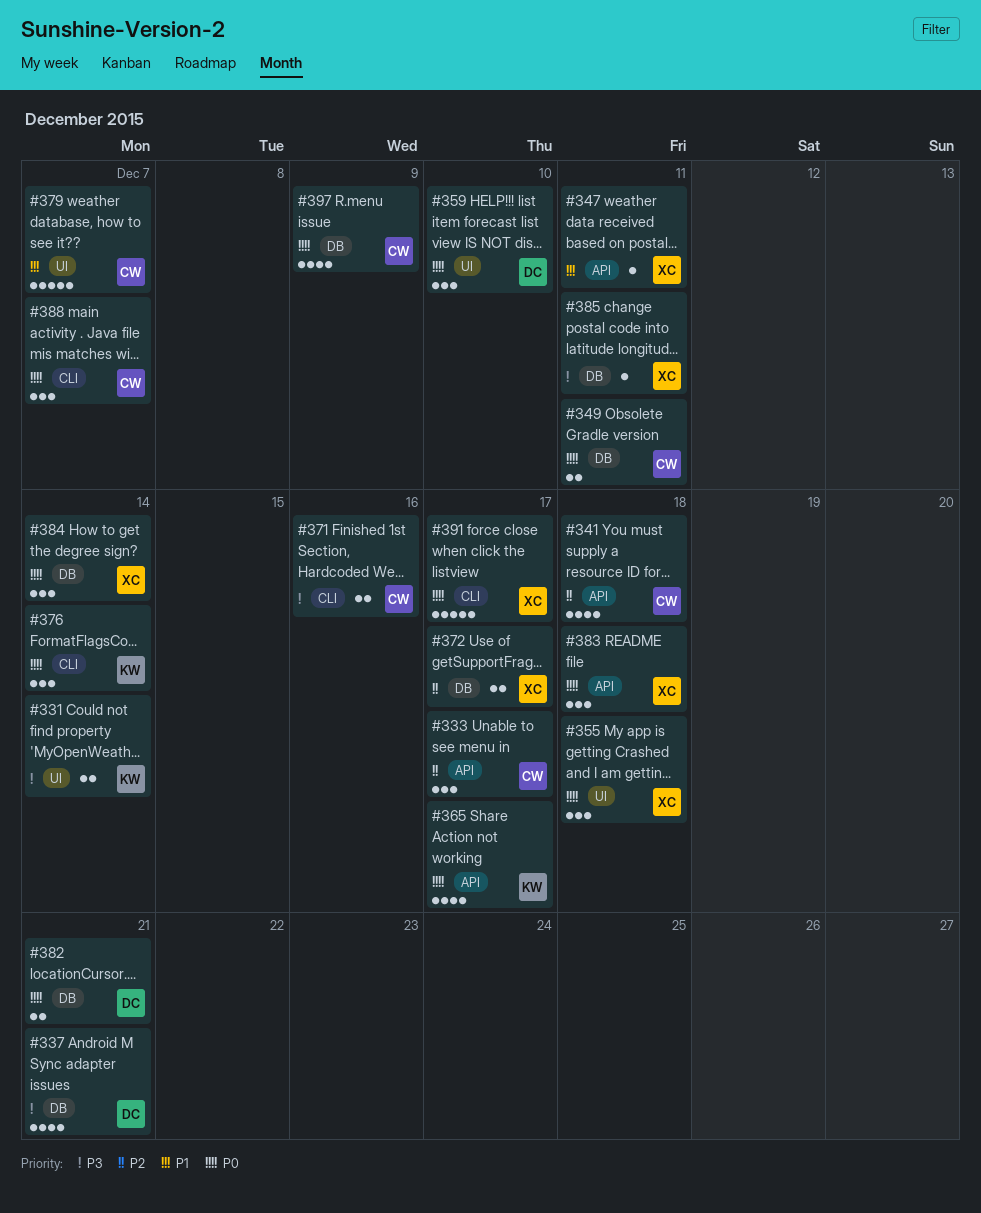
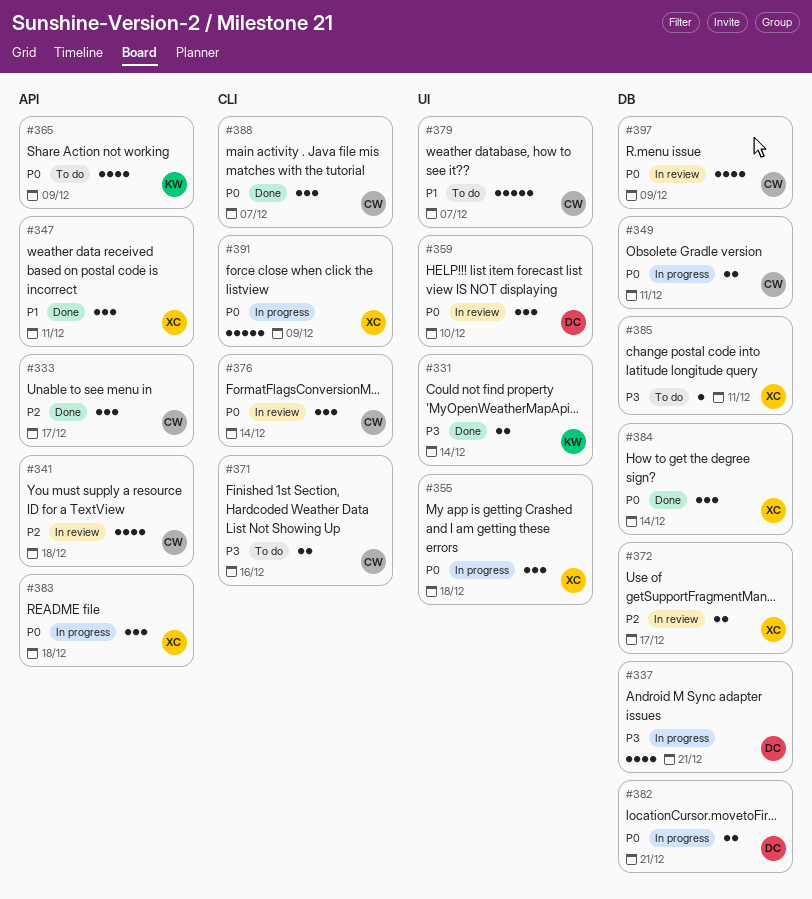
#347, estimate: 1 -> 3
#365, due: Dec 17 -> Dec 9
#376, owner: KW -> CW
#391, due: Dec 17 -> Dec 9

